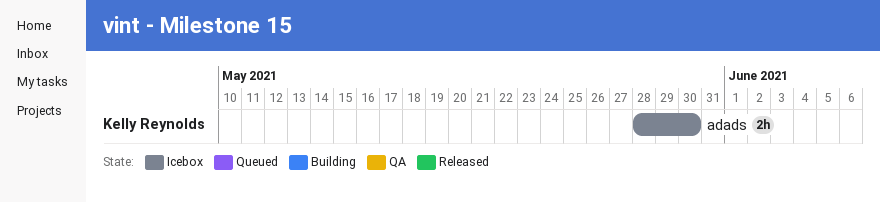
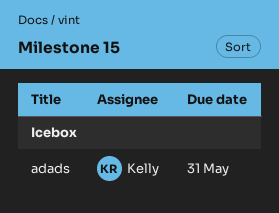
adads, due: May 30 -> May 31

